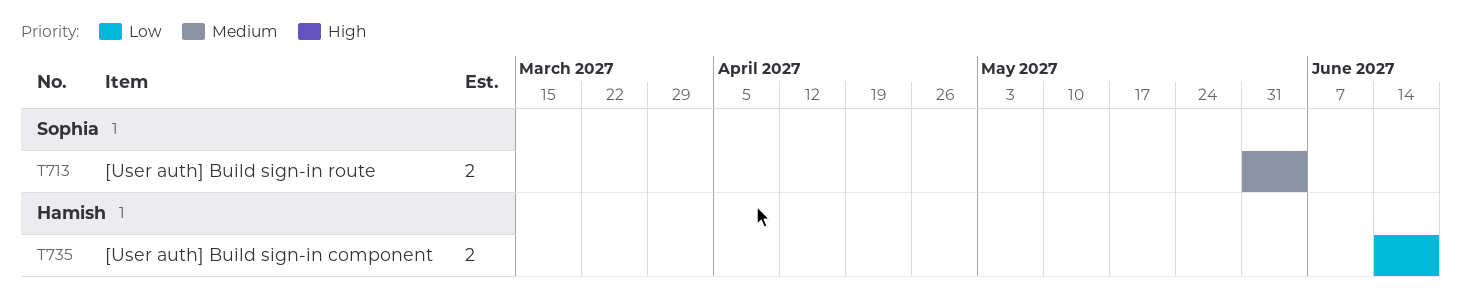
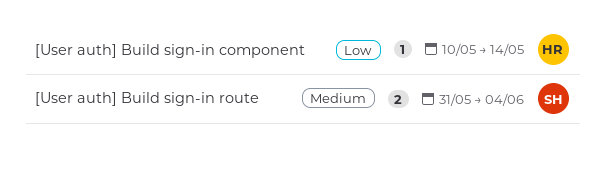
[User auth] Build sign-in component, estimate: 2 -> 1
[User auth] Build sign-in component, start: Jun 14 -> May 10
[User auth] Build sign-in component, due: Jun 18 -> May 14

